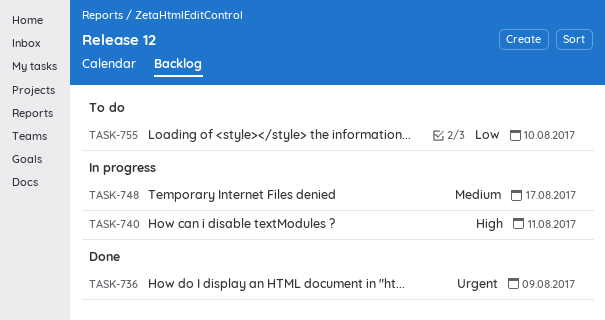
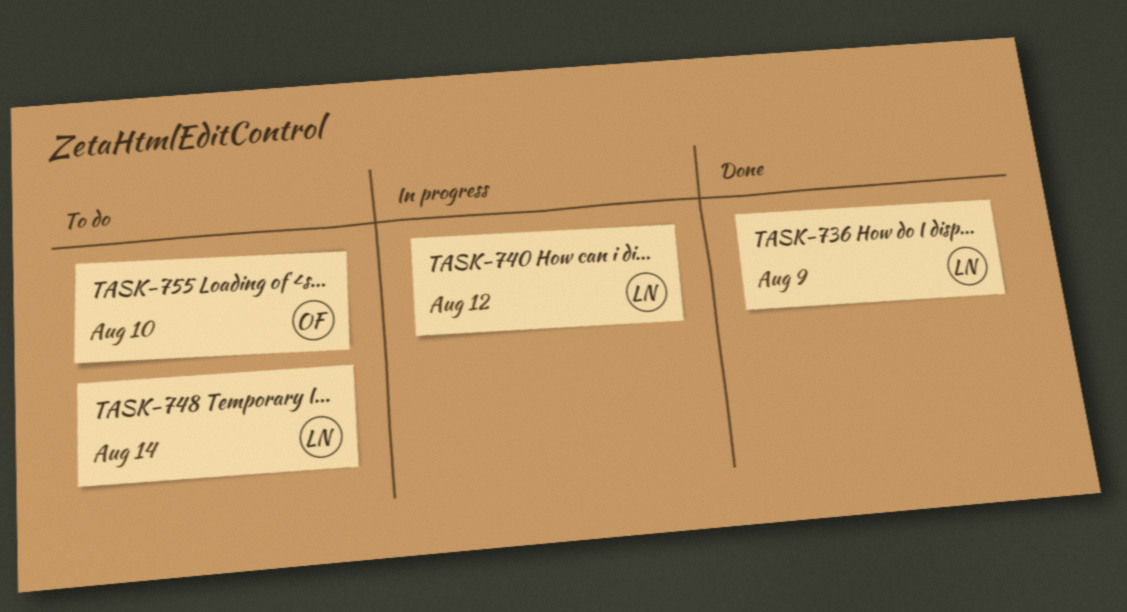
TASK-740, due: Aug 11 -> Aug 12
TASK-748, status: In progress -> To do
TASK-748, due: Aug 17 -> Aug 14

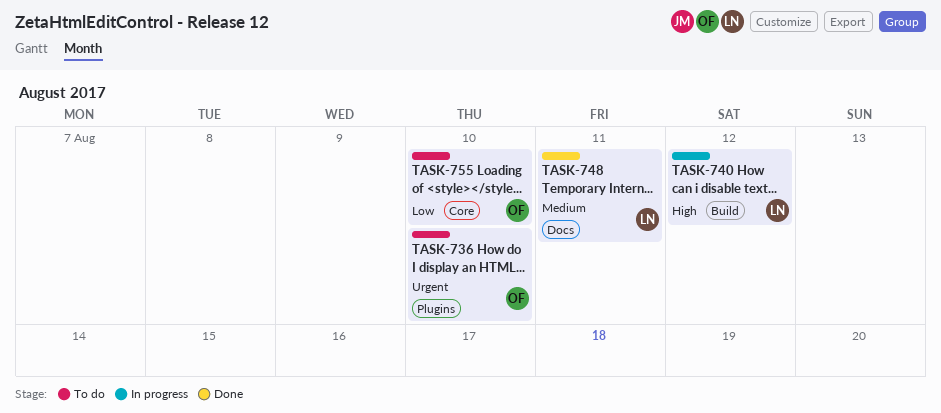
TASK-736, status: Done -> To do
TASK-736, owner: LN -> OF
TASK-736, due: Aug 9 -> Aug 10
TASK-748, status: To do -> Done
TASK-748, due: Aug 14 -> Aug 11

